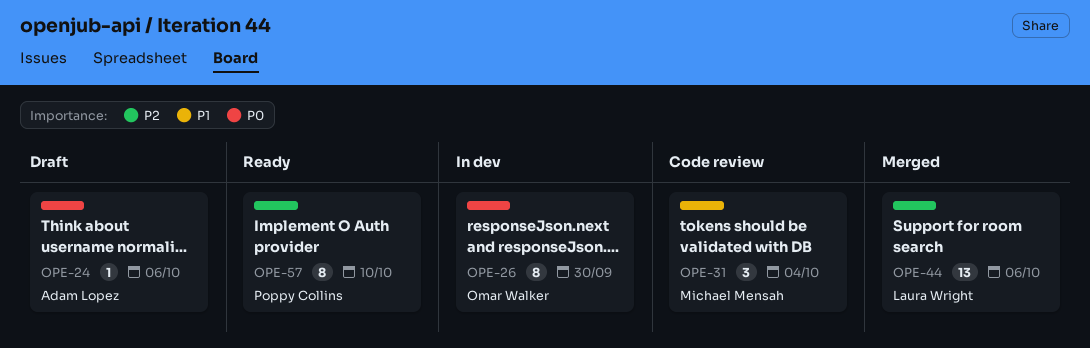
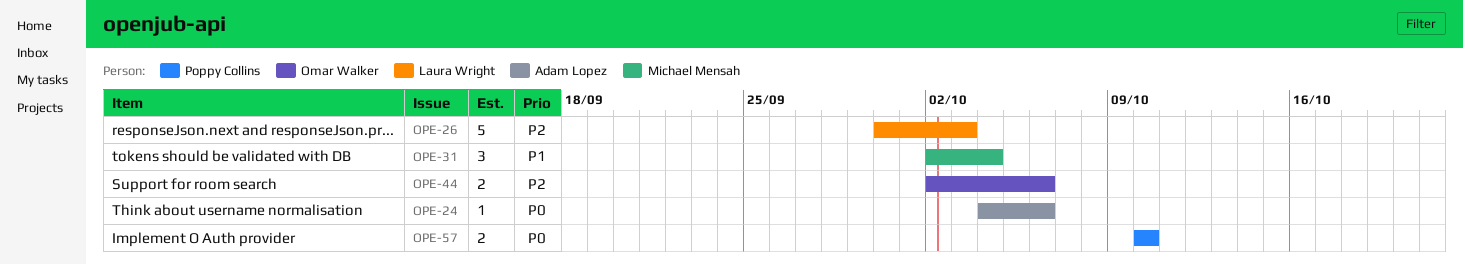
OPE-26, owner: Omar Walker -> Laura Wright
OPE-26, priority: P0 -> P2
OPE-26, estimate: 8 -> 5
OPE-26, due: Sep 30 -> Oct 3
OPE-44, owner: Laura Wright -> Omar Walker
OPE-44, estimate: 13 -> 2
OPE-57, priority: P2 -> P0
OPE-57, estimate: 8 -> 2

